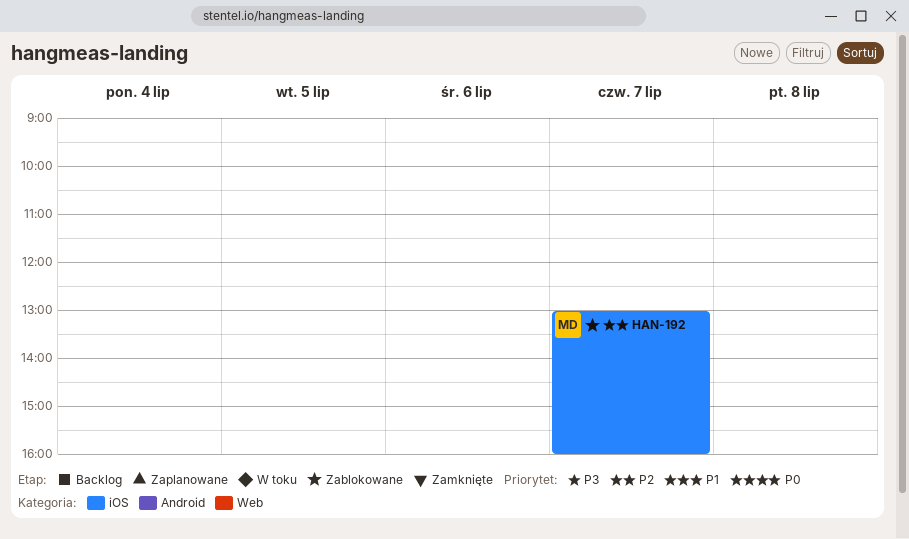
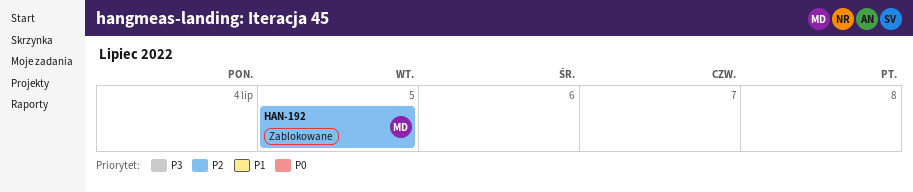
HAN-192, day: Jul 7 -> Jul 5

